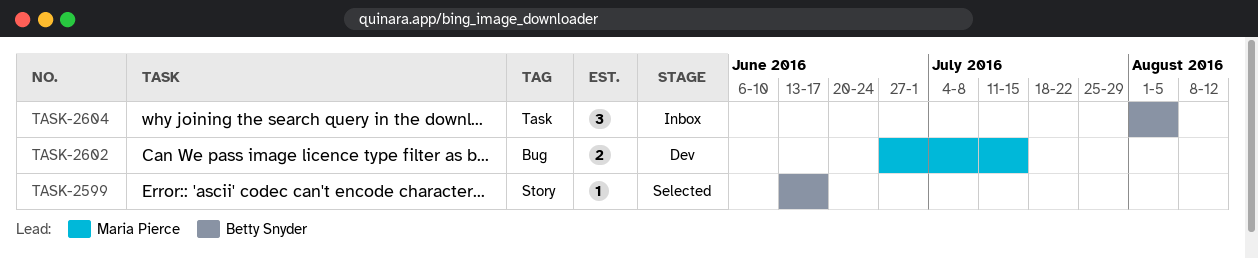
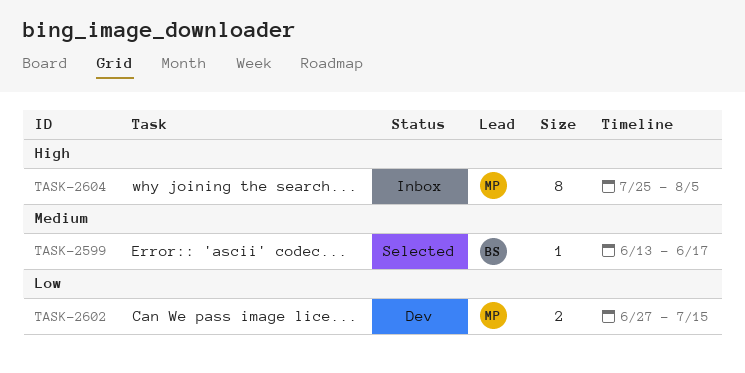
TASK-2604, owner: Betty Snyder -> Maria Pierce
TASK-2604, estimate: 3 -> 8
TASK-2604, start: Aug 1 -> Jul 25

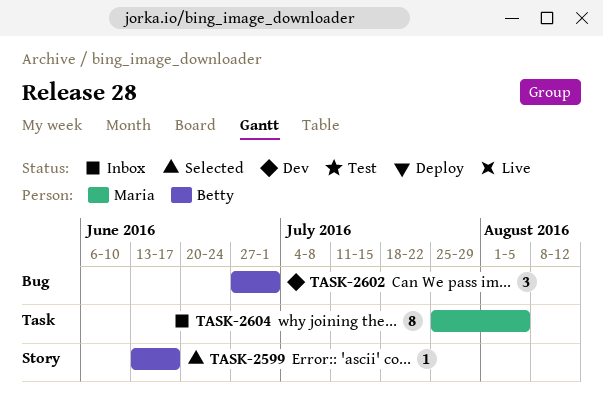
TASK-2602, owner: Maria -> Betty
TASK-2602, estimate: 2 -> 3
TASK-2602, due: Jul 15 -> Jul 1

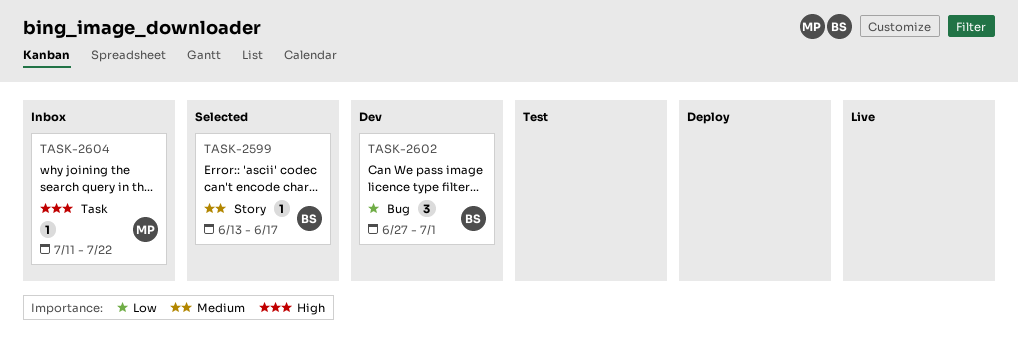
TASK-2604, estimate: 8 -> 1
TASK-2604, start: Jul 25 -> Jul 11
TASK-2604, due: Aug 5 -> Jul 22

